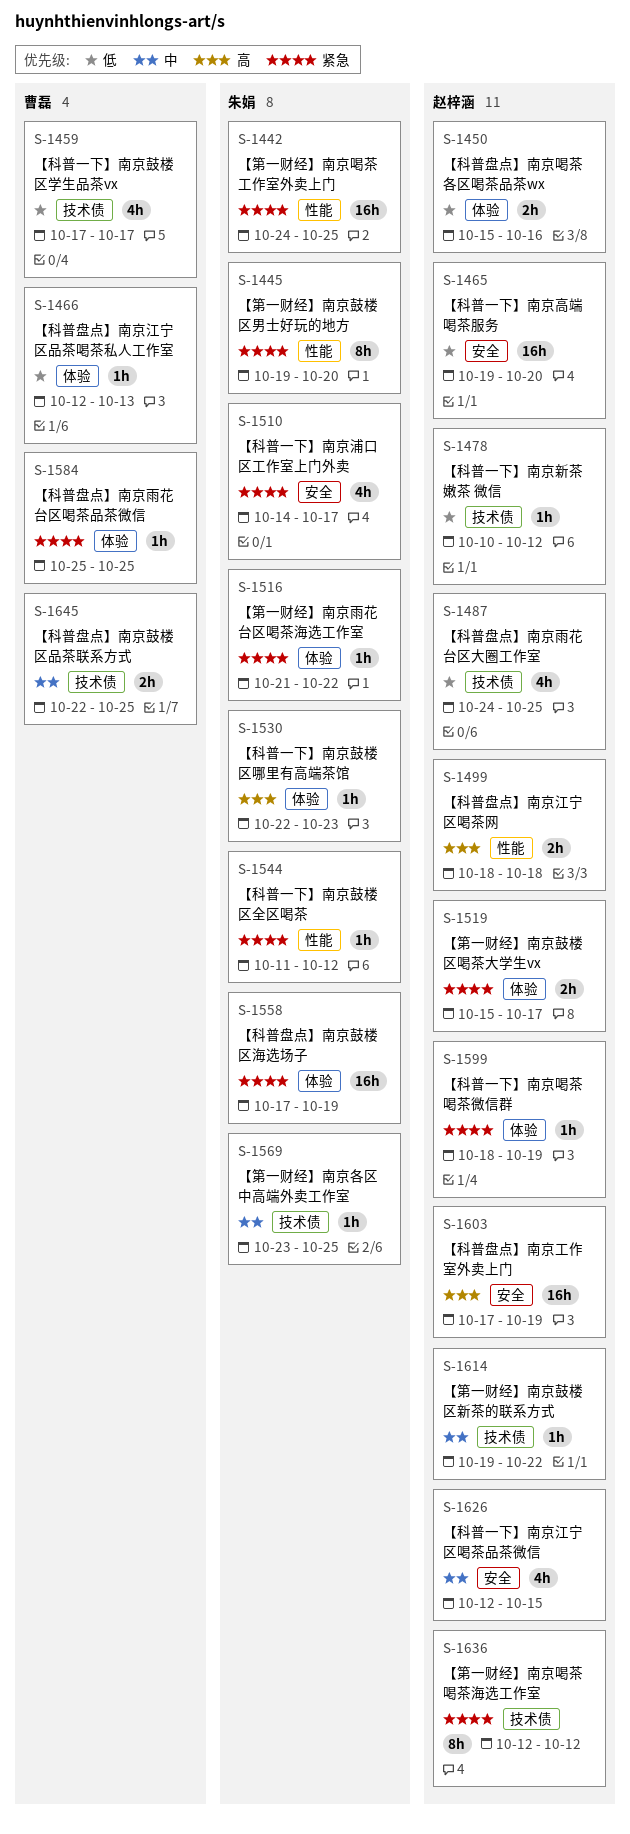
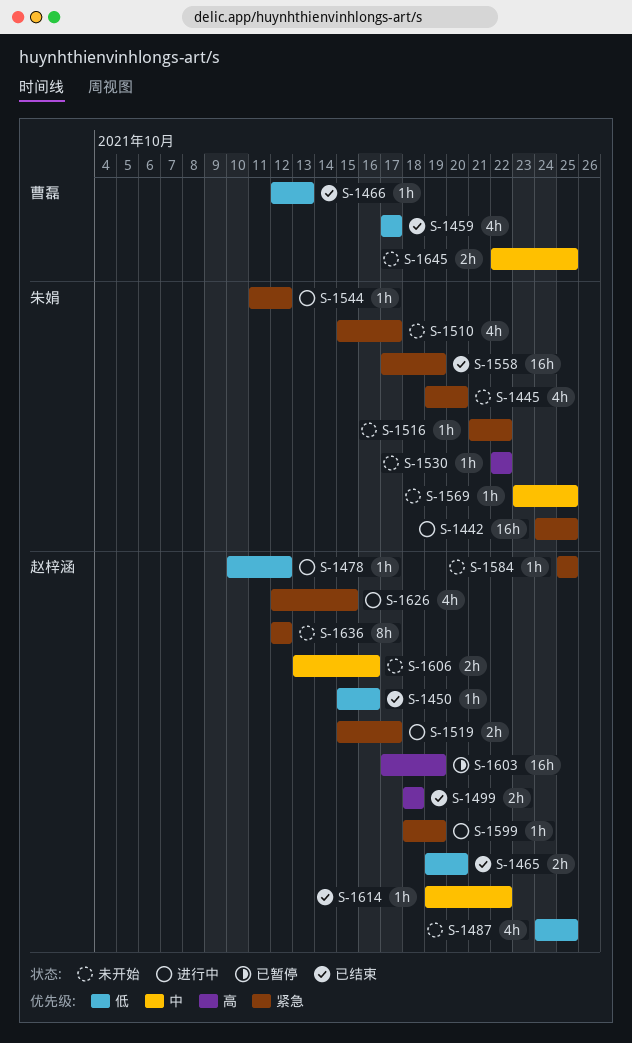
S-1445, estimate: 8h -> 4h
S-1450, estimate: 2h -> 1h
S-1465, estimate: 16h -> 2h
S-1510, start: Oct 14 -> Oct 15
S-1530, due: Oct 23 -> Oct 22
S-1584, owner: 曹磊 -> 赵梓涵
S-1606: none -> present
S-1626, priority: 中 -> 紧急

